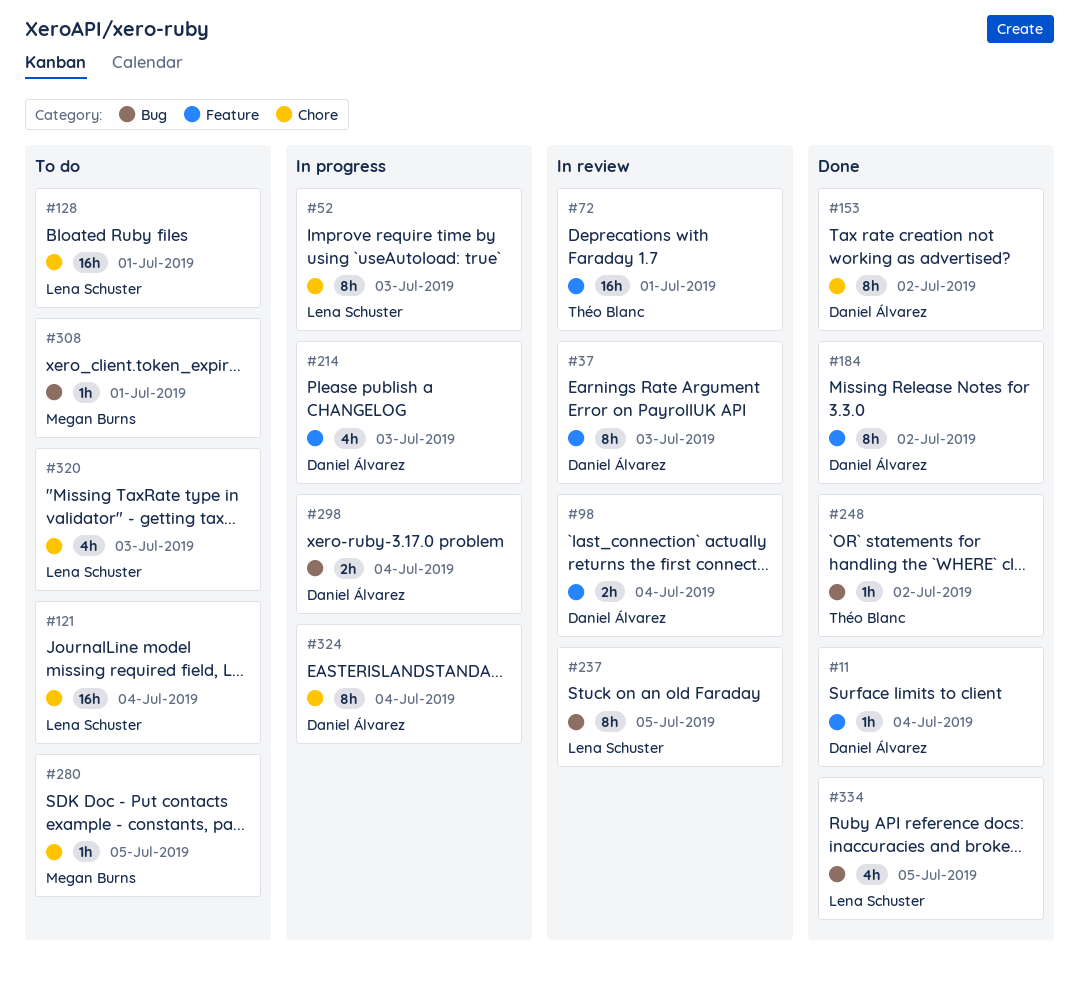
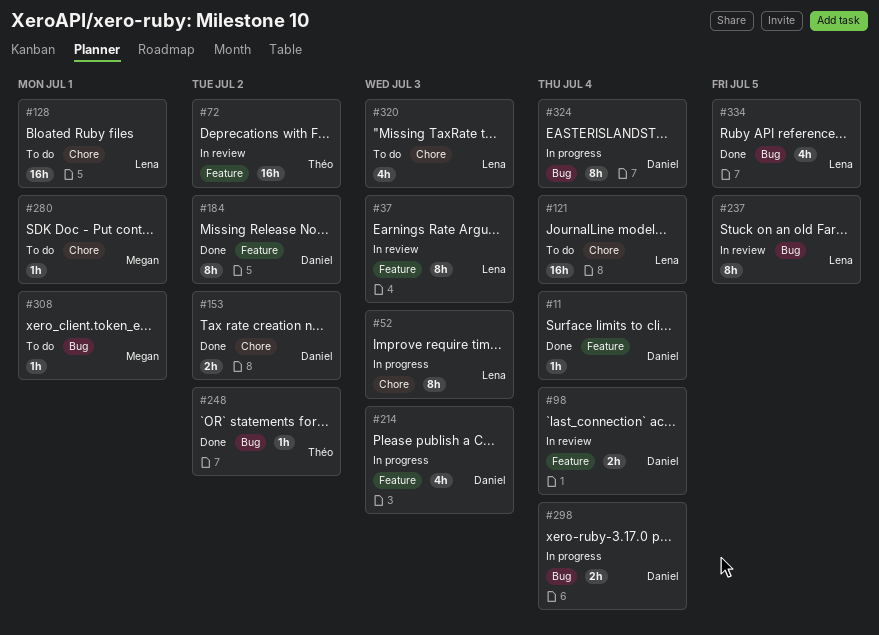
#37, owner: Daniel Álvarez -> Lena Schuster
#72, due: Jul 1 -> Jul 2
#153, estimate: 8h -> 2h
#280, due: Jul 5 -> Jul 1
#324, label: Chore -> Bug

